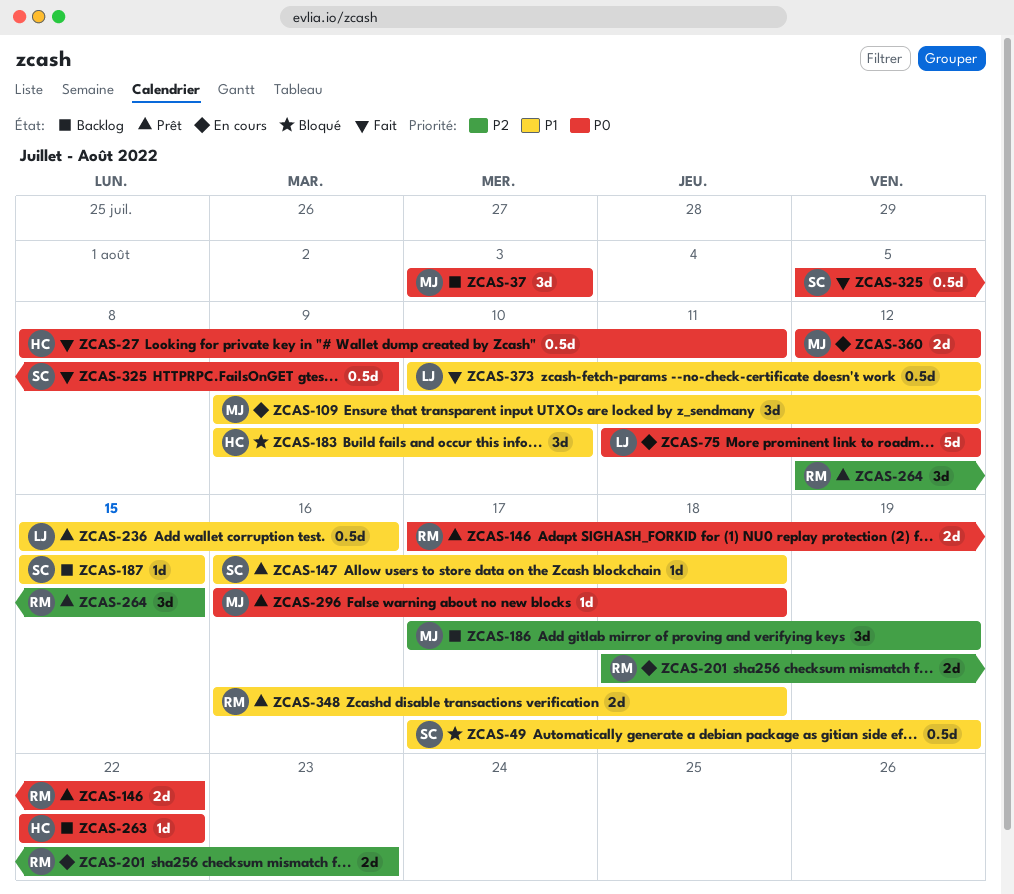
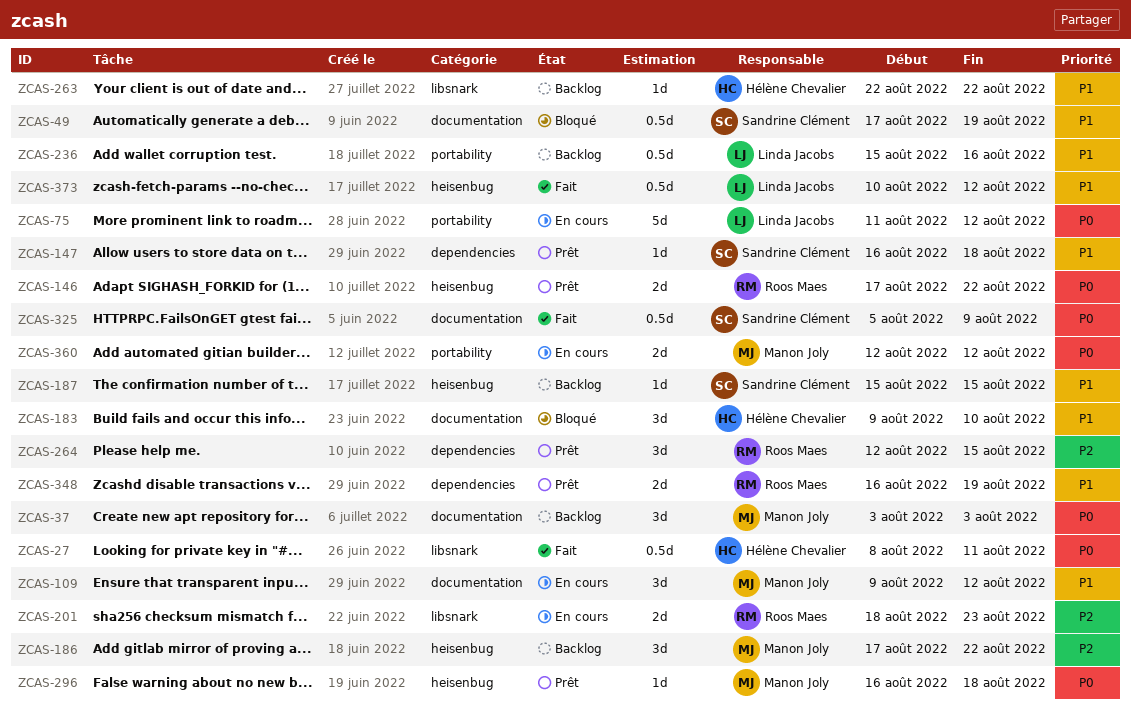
ZCAS-186, due: Aug 19 -> Aug 22
ZCAS-236, status: Prêt -> Backlog
ZCAS-263, priority: P0 -> P1
ZCAS-348, due: Aug 18 -> Aug 19

